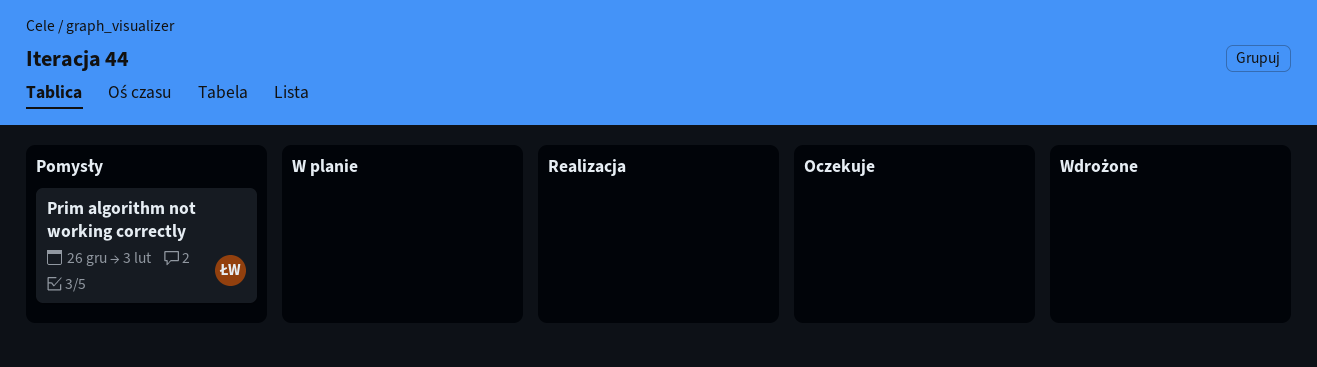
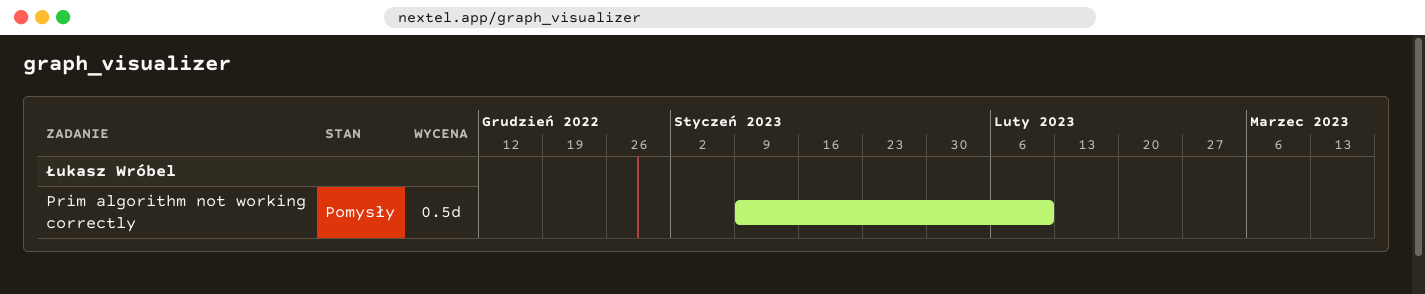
Prim algorithm not working correctly, start: Dec 26 -> Jan 9
Prim algorithm not working correctly, due: Feb 3 -> Feb 10

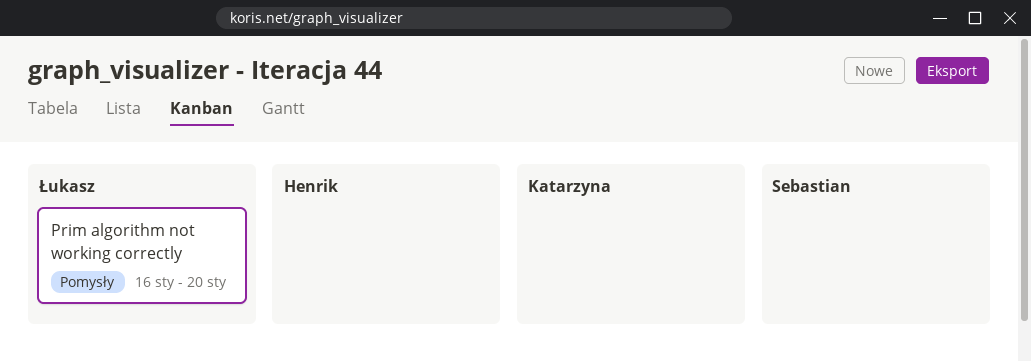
Prim algorithm not working correctly, start: Jan 9 -> Jan 16
Prim algorithm not working correctly, due: Feb 10 -> Jan 20

